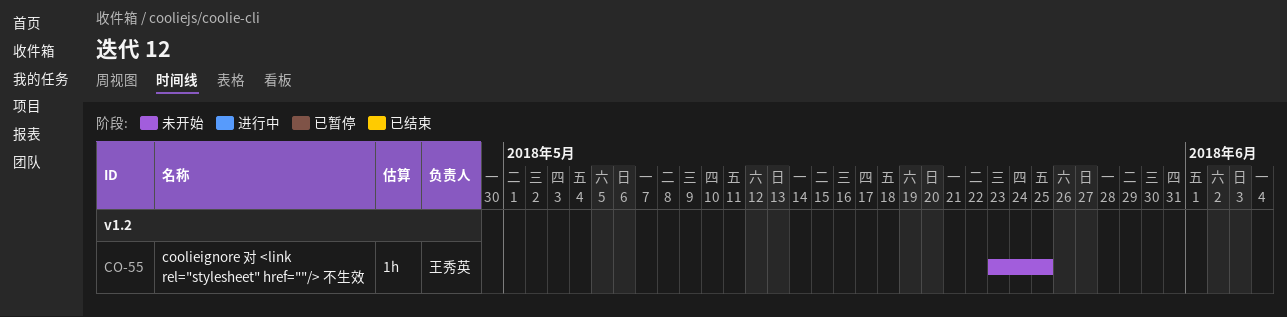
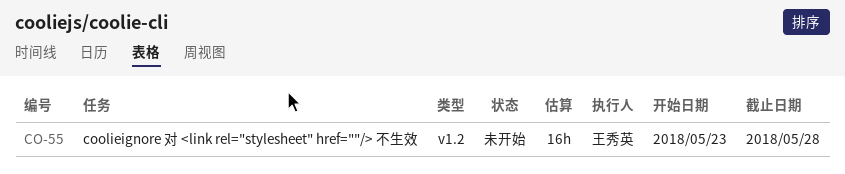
CO-55, estimate: 1h -> 16h
CO-55, due: May 25 -> May 28

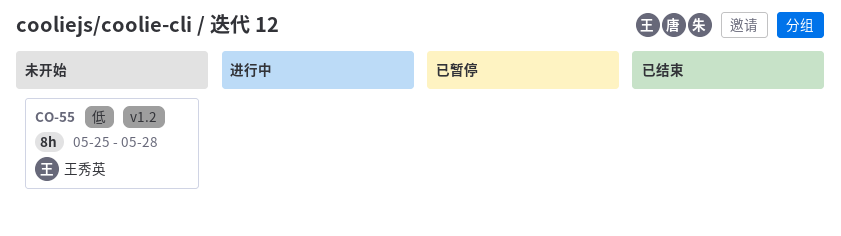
CO-55, estimate: 16h -> 8h
CO-55, start: May 23 -> May 25

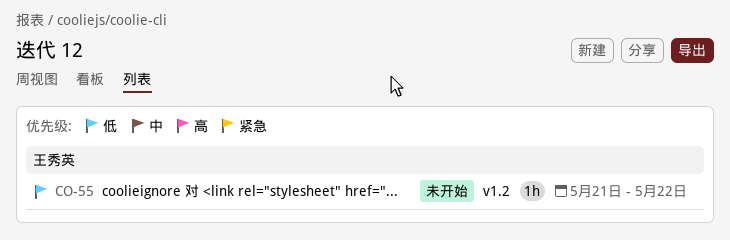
CO-55, estimate: 8h -> 1h
CO-55, start: May 25 -> May 21
CO-55, due: May 28 -> May 22

